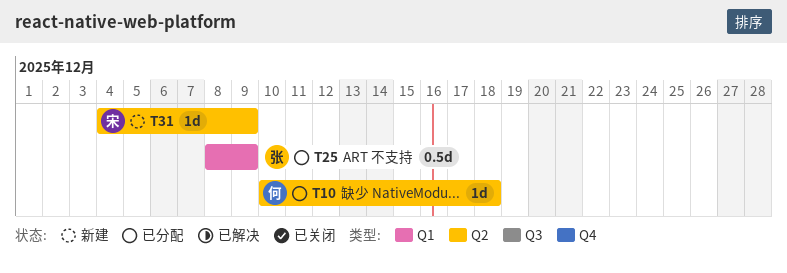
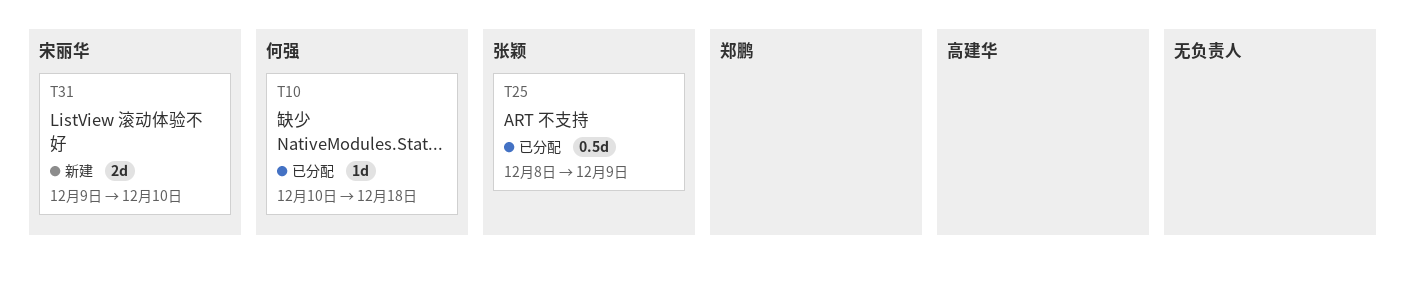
T31, estimate: 1d -> 2d
T31, start: Dec 4 -> Dec 9
T31, due: Dec 9 -> Dec 10

